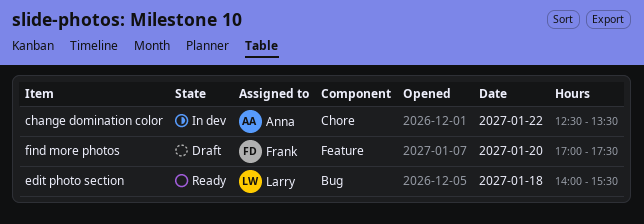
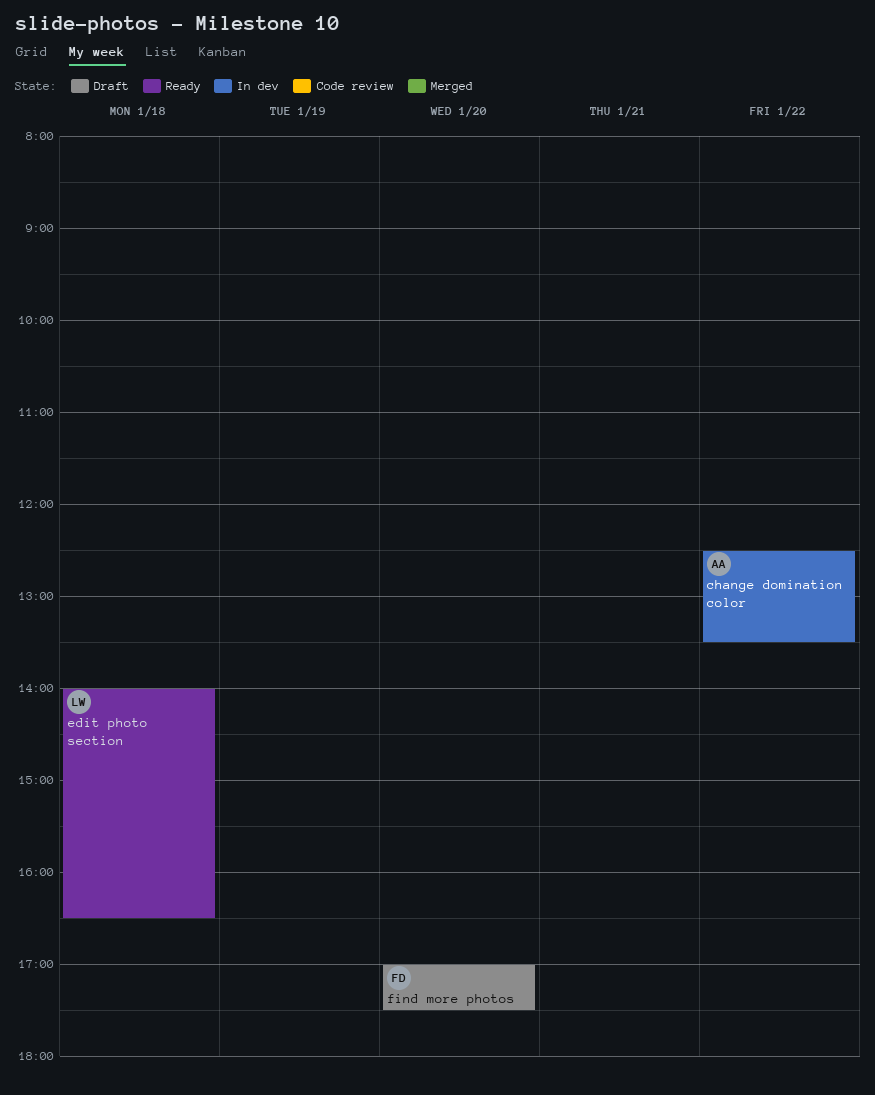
edit photo section, ends: 15:30 -> 16:30

